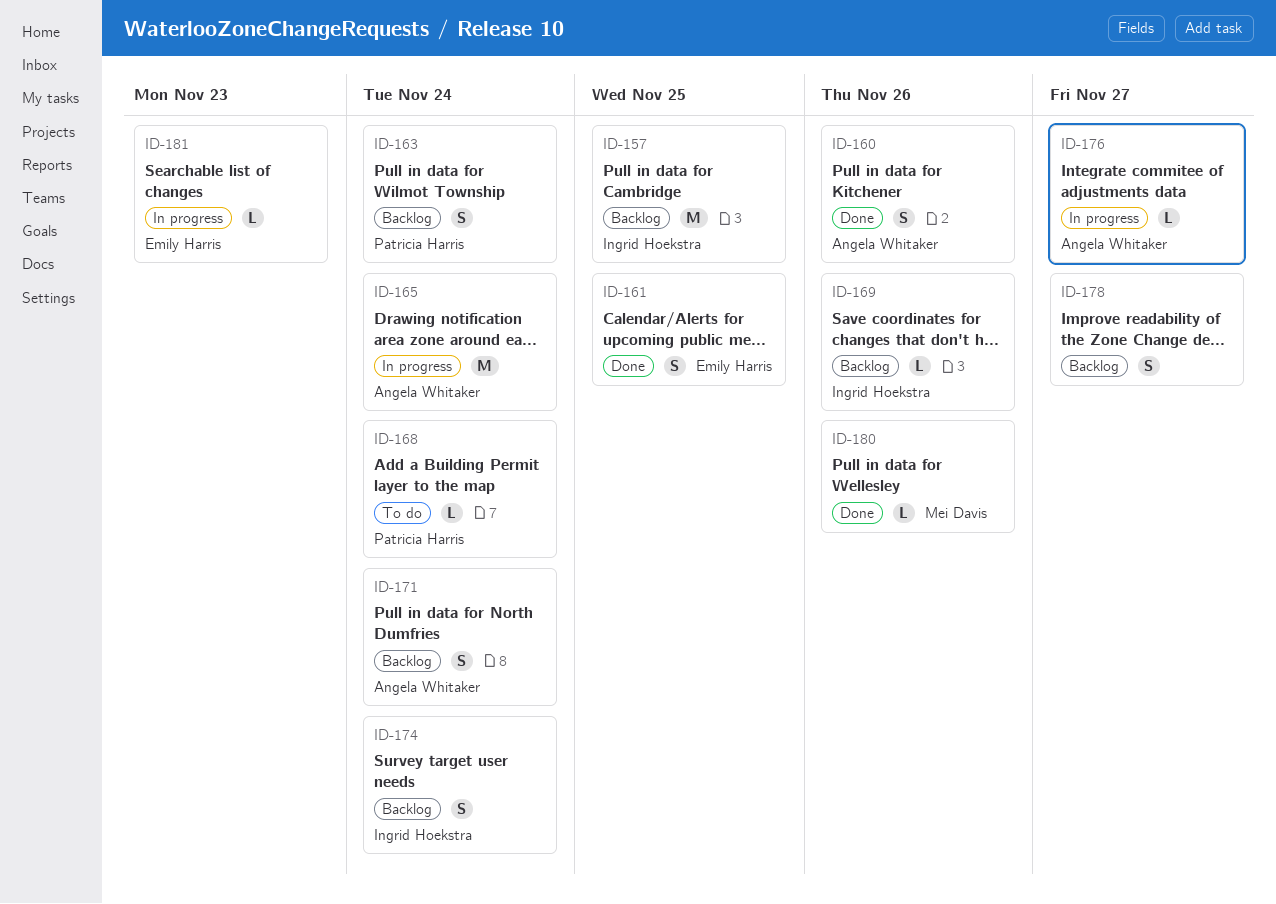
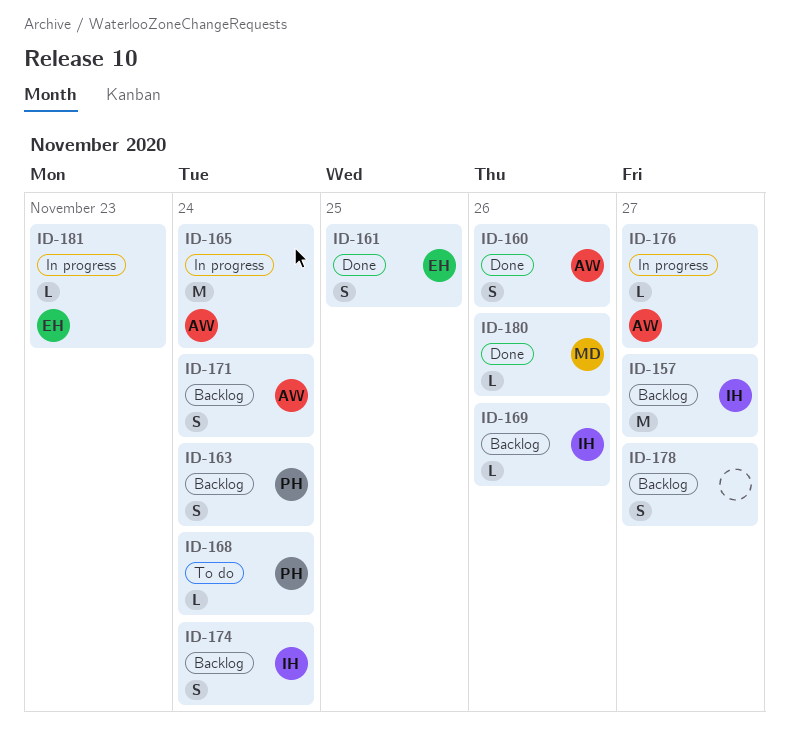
ID-157, due: Nov 25 -> Nov 27

